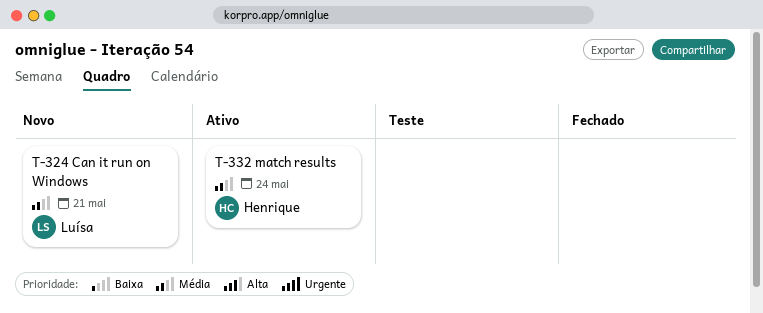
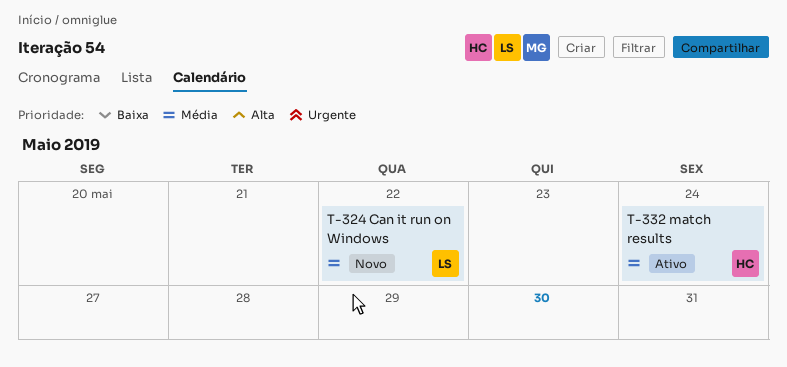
T-324, due: May 21 -> May 22

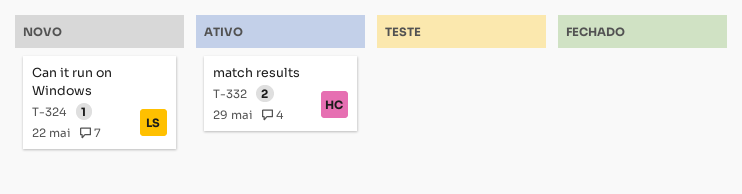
T-332, due: May 24 -> May 29

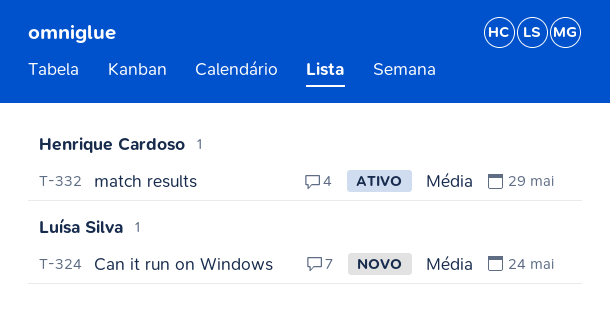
T-324, due: May 22 -> May 24

